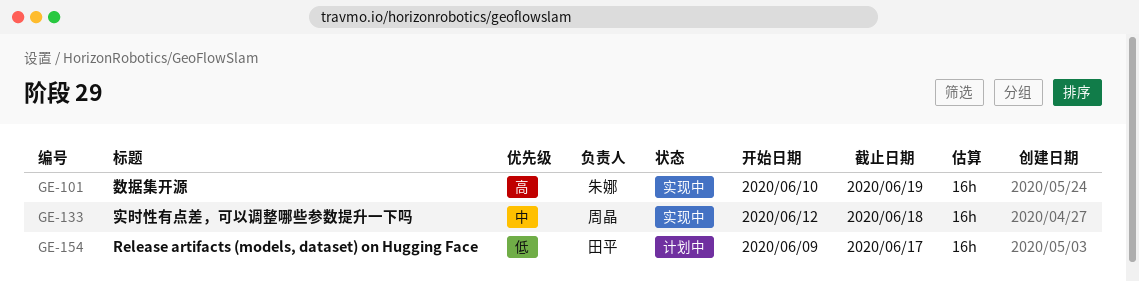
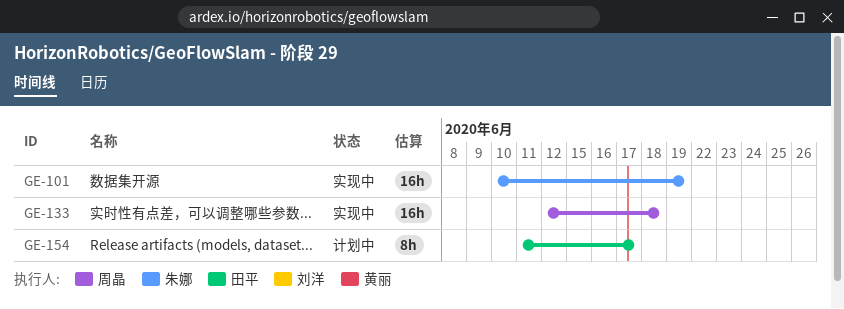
GE-154, estimate: 16h -> 8h
GE-154, start: Jun 9 -> Jun 11

